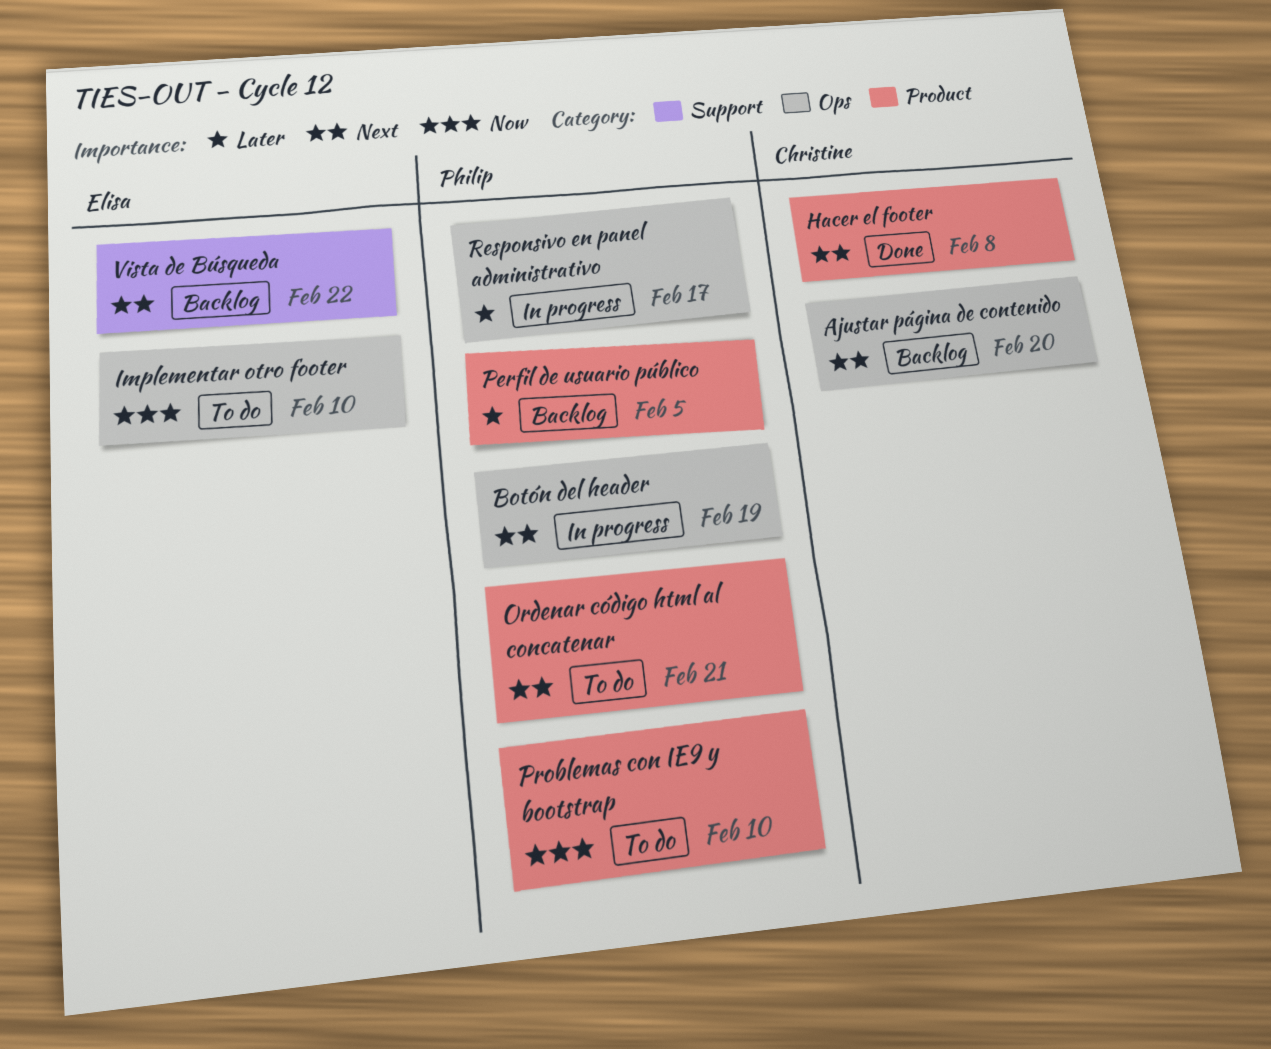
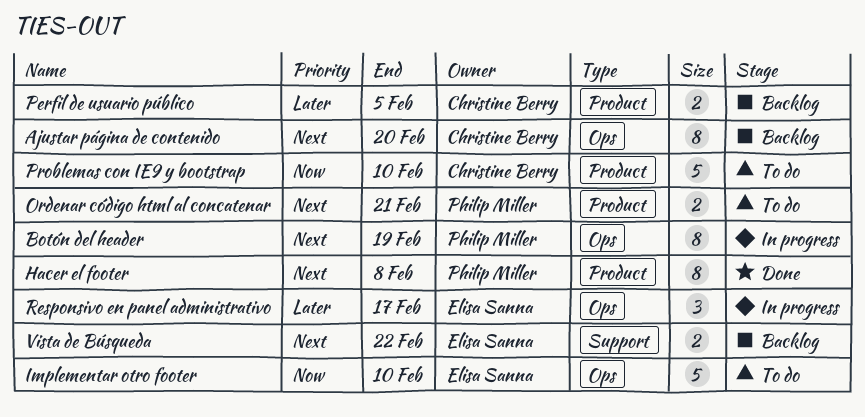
Hacer el footer, owner: Christine Berry -> Philip Miller
Perfil de usuario público, owner: Philip Miller -> Christine Berry
Problemas con IE9 y bootstrap, owner: Philip Miller -> Christine Berry
Responsivo en panel administrativo, owner: Philip Miller -> Elisa Sanna

